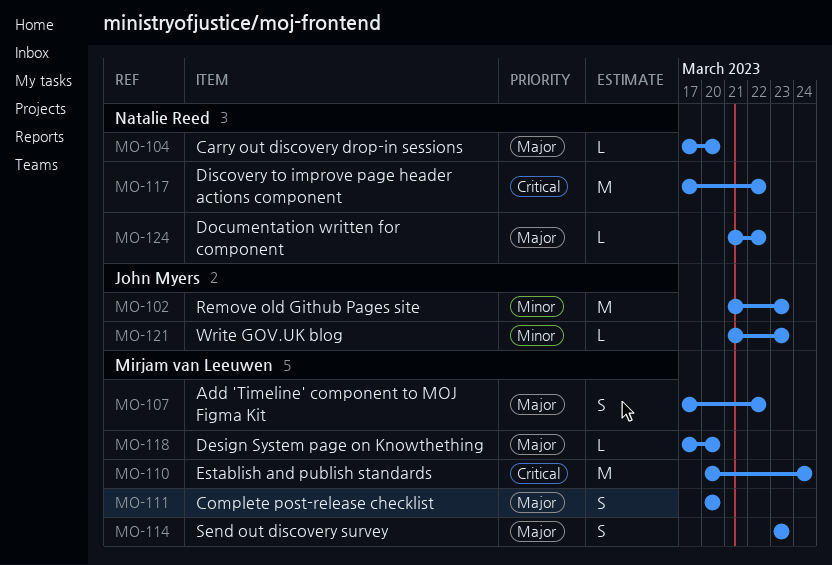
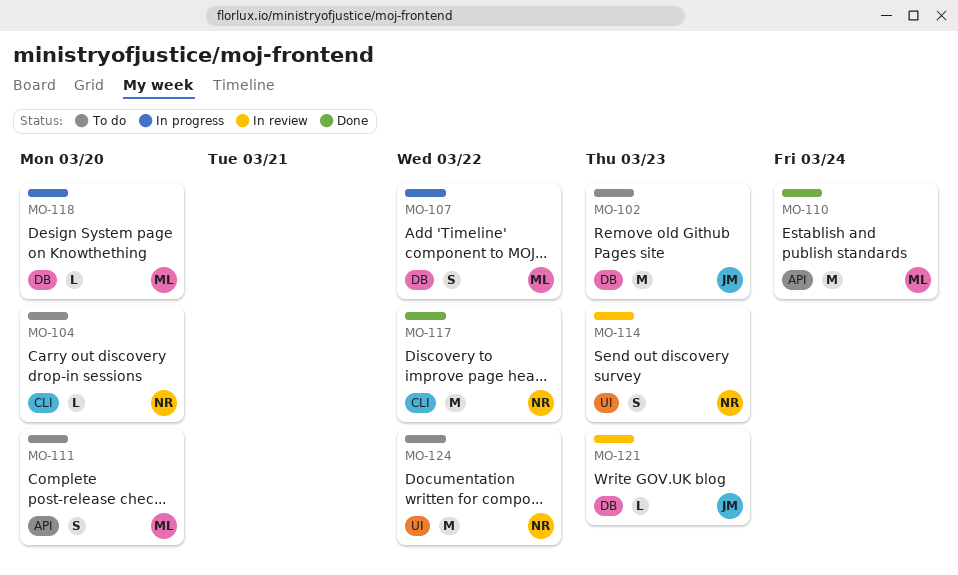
MO-114, owner: Mirjam van Leeuwen -> Natalie Reed
MO-124, estimate: L -> M

